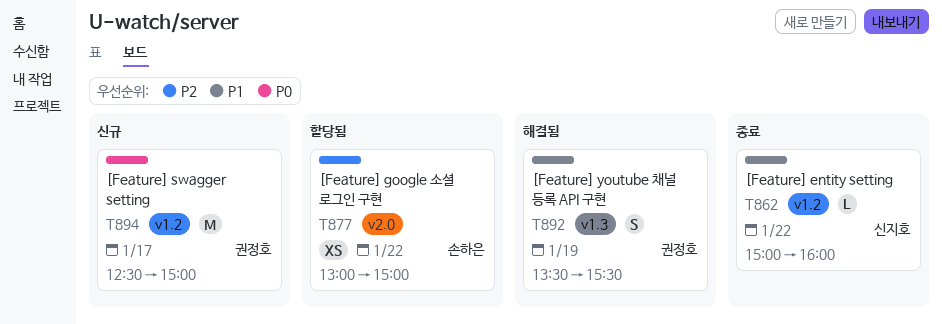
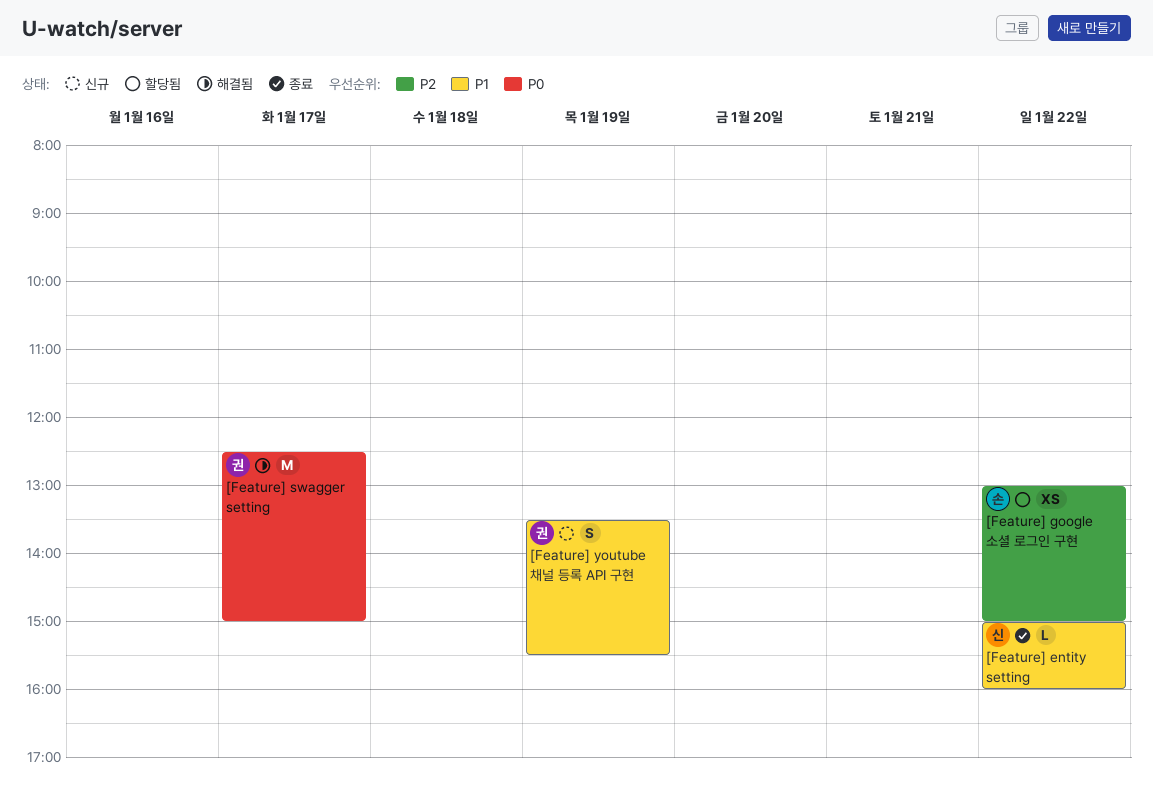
[Feature] swagger setting, status: 신규 -> 해결됨
[Feature] youtube 채널 등록 API 구현, status: 해결됨 -> 신규

